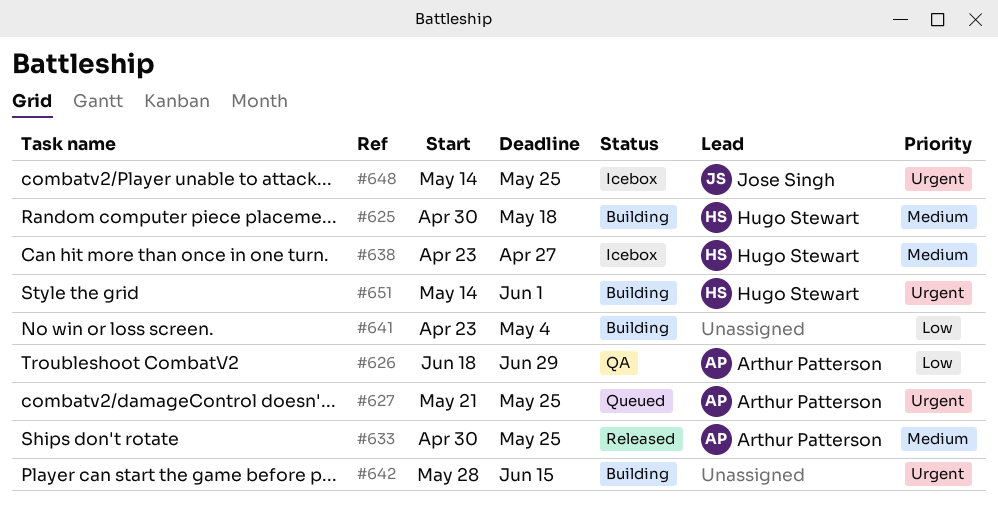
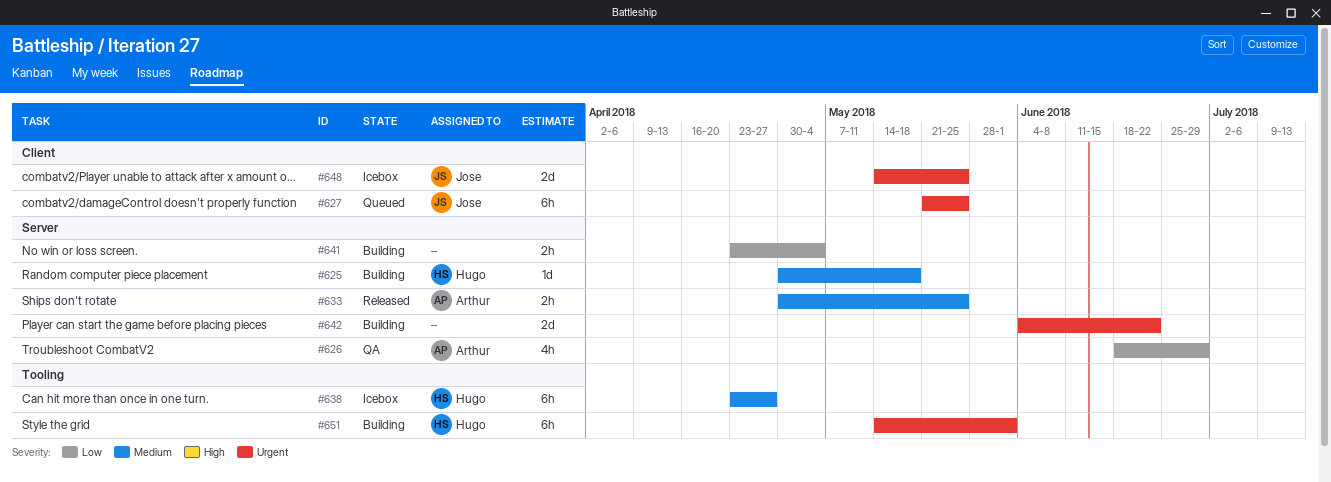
#627, owner: Arthur Patterson -> Jose Singh
#642, start: May 28 -> Jun 4
#642, due: Jun 15 -> Jun 22

